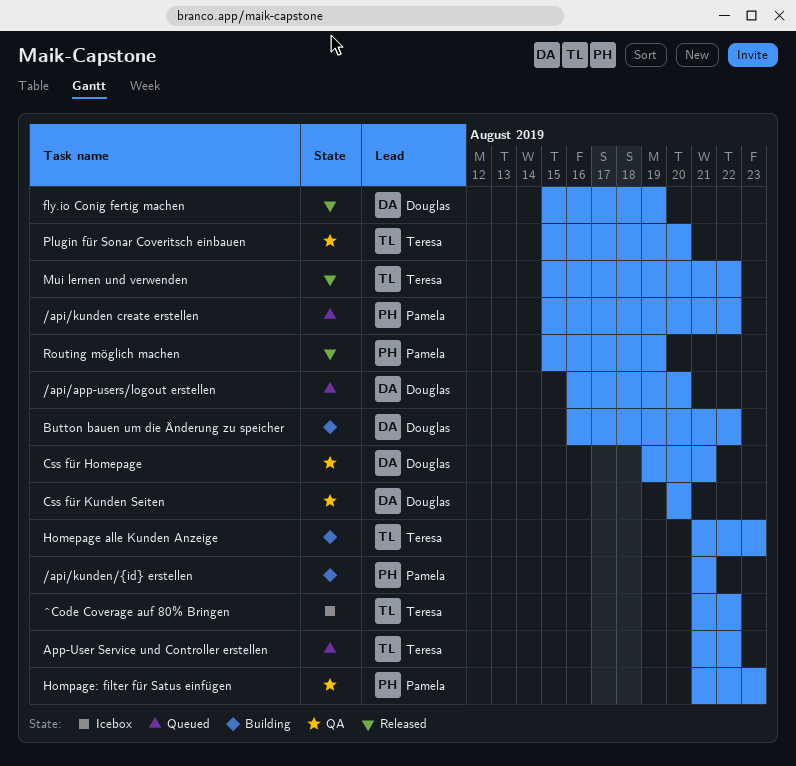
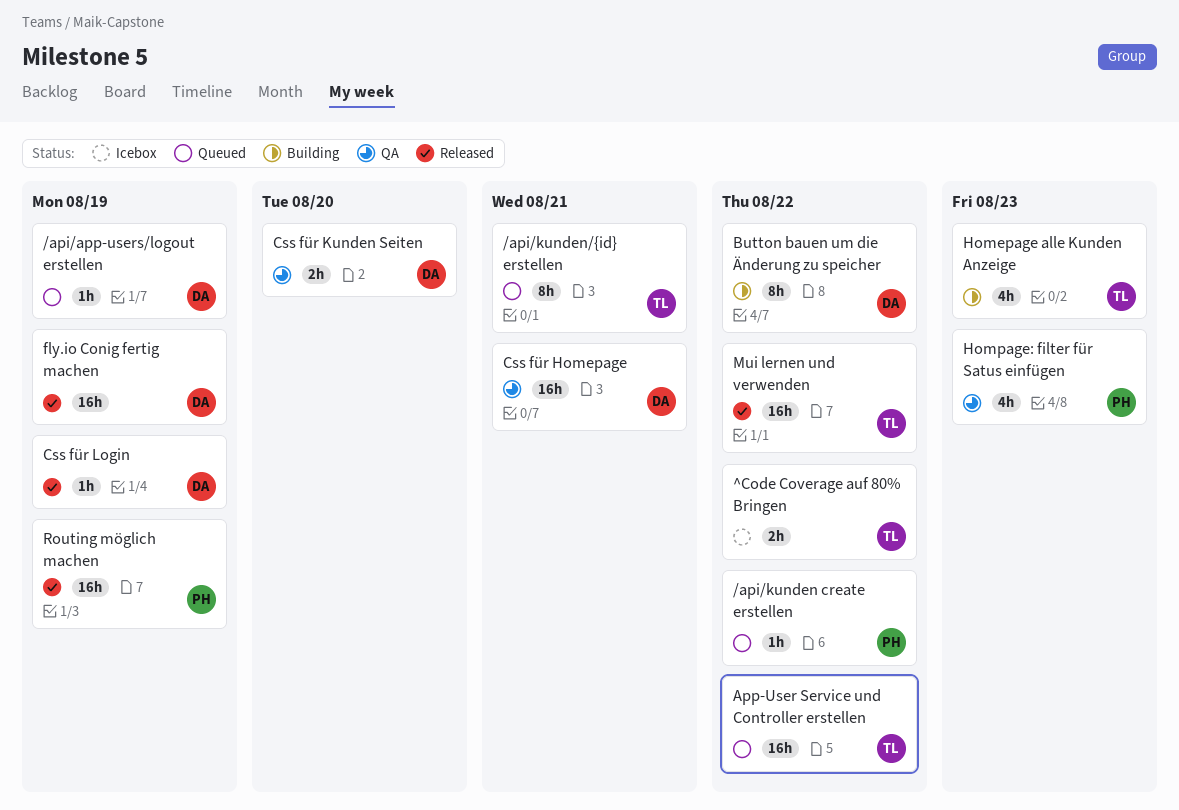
/api/app-users/logout erstellen, due: Aug 20 -> Aug 19
/api/kunden/{id} erstellen, status: Building -> Queued
/api/kunden/{id} erstellen, owner: Pamela -> Teresa
Css für Login: none -> present
Plugin für Sonar Coveritsch einbauen: present -> none

